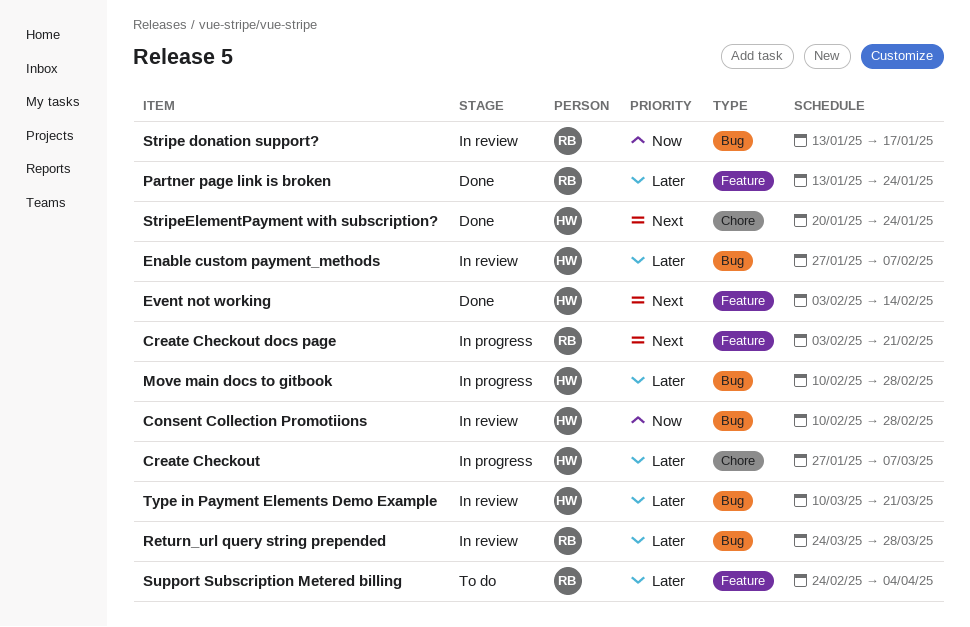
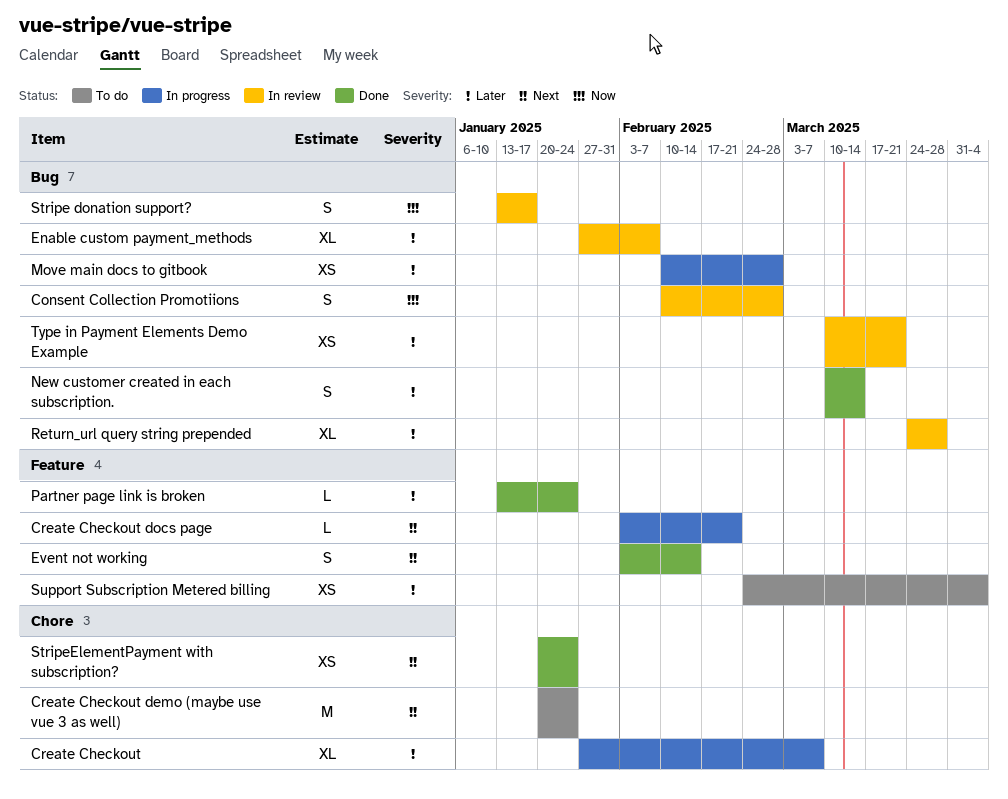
Create Checkout demo (maybe use vue 3 as well): none -> present
New customer created in each subscription.: none -> present

